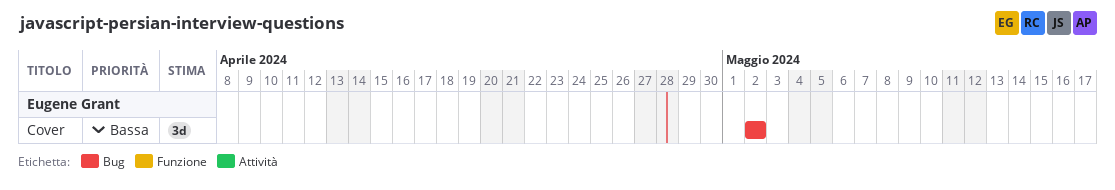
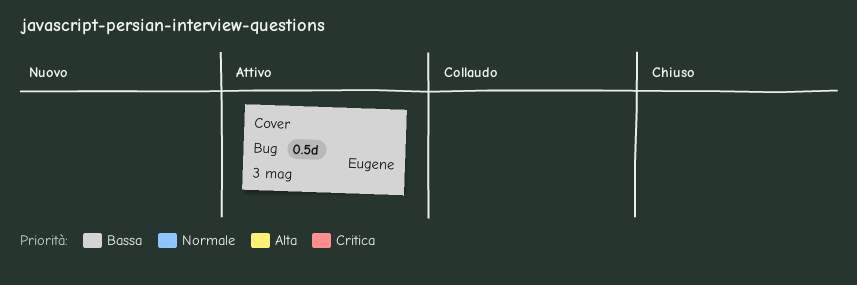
Cover, estimate: 3d -> 0.5d
Cover, due: May 2 -> May 3

